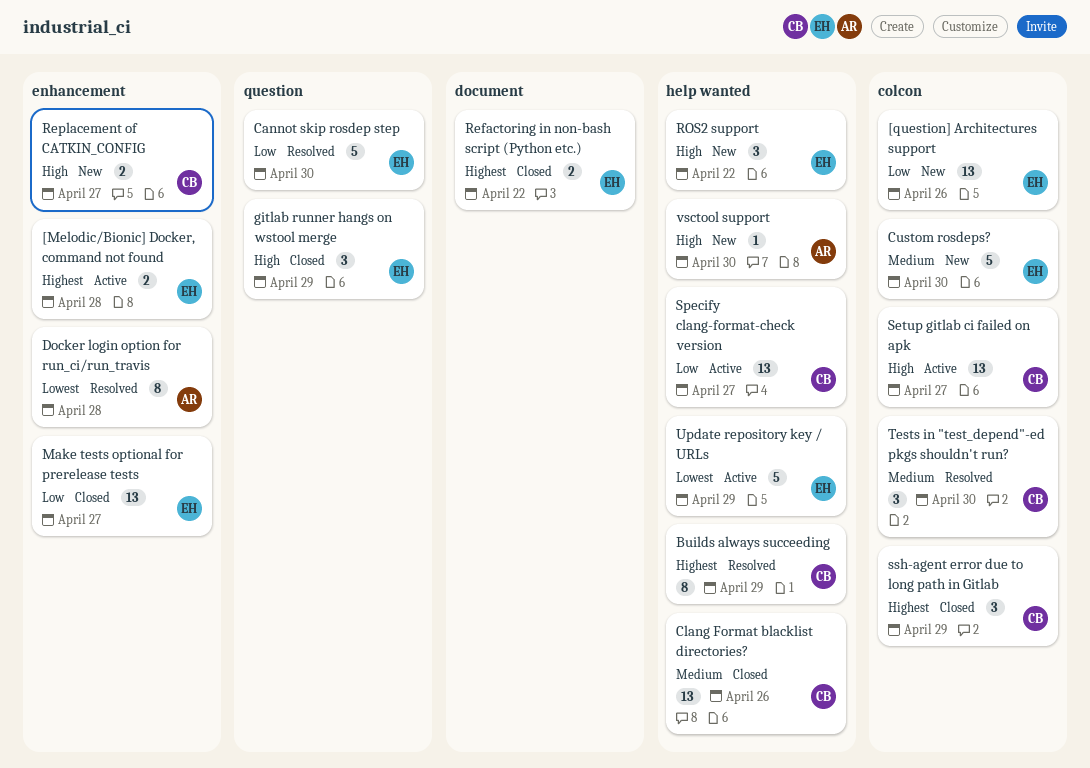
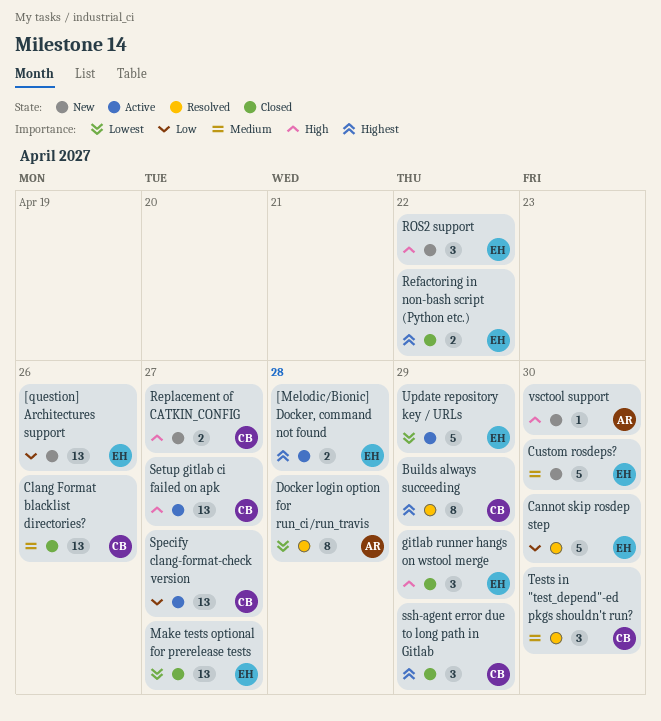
Make tests optional for prerelease tests, priority: Low -> Lowest

